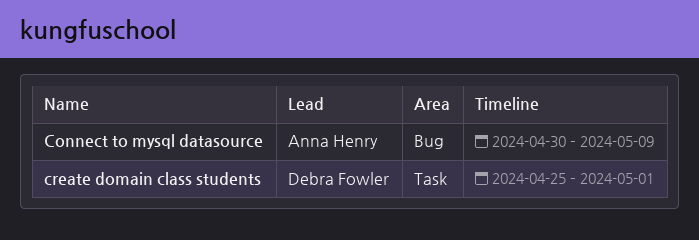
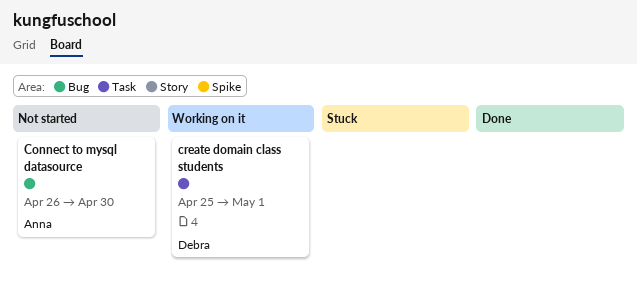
Connect to mysql datasource, start: Apr 30 -> Apr 26
Connect to mysql datasource, due: May 9 -> Apr 30

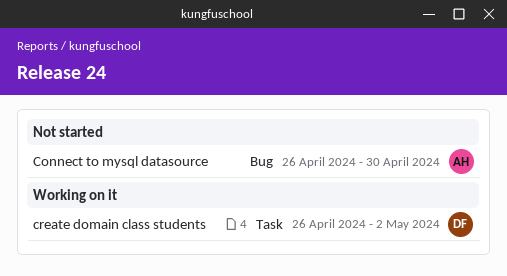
create domain class students, start: Apr 25 -> Apr 26
create domain class students, due: May 1 -> May 2

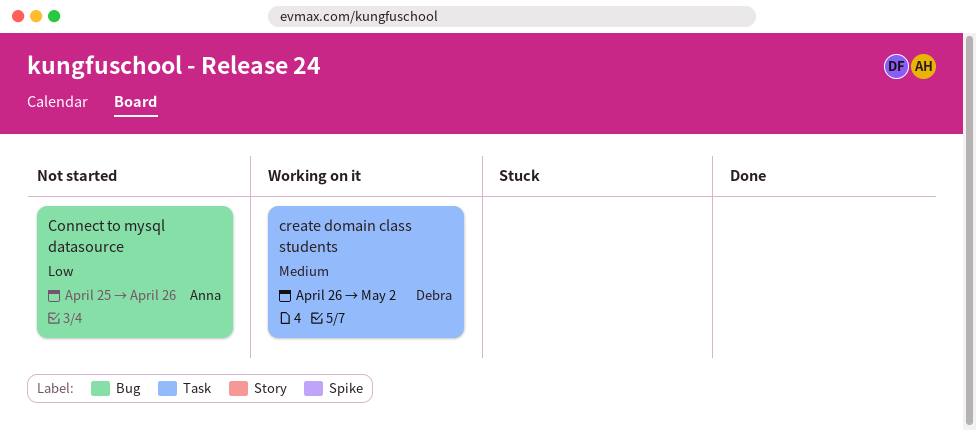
Connect to mysql datasource, start: Apr 26 -> Apr 25
Connect to mysql datasource, due: Apr 30 -> Apr 26

